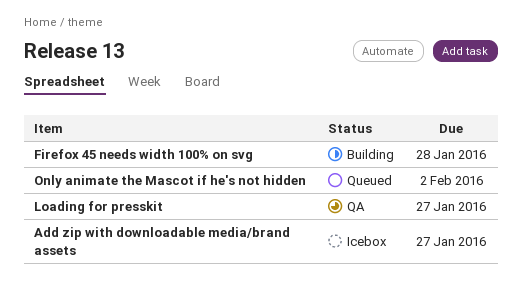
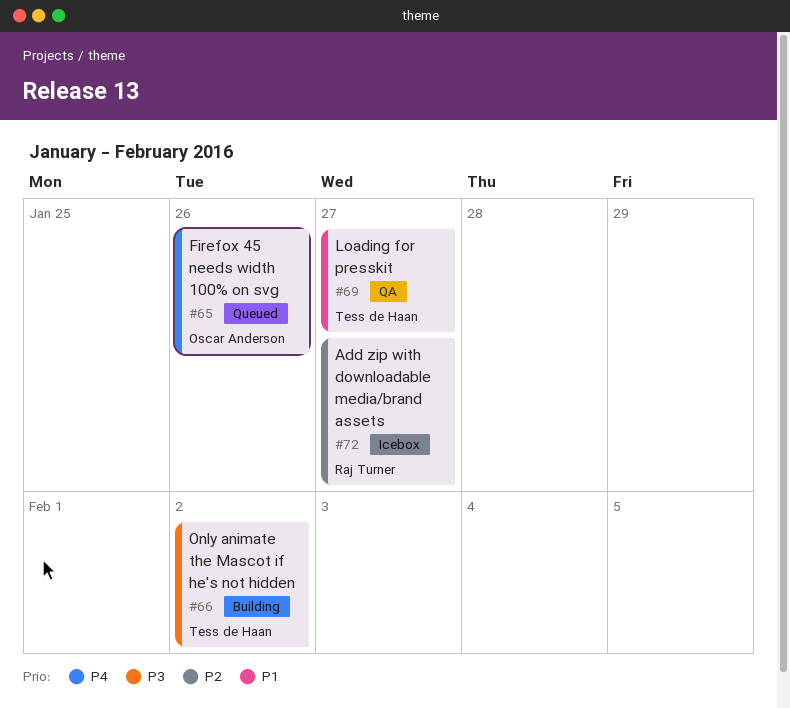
Firefox 45 needs width 100% on svg, status: Building -> Queued
Firefox 45 needs width 100% on svg, due: Jan 28 -> Jan 26
Only animate the Mascot if he's not hidden, status: Queued -> Building

